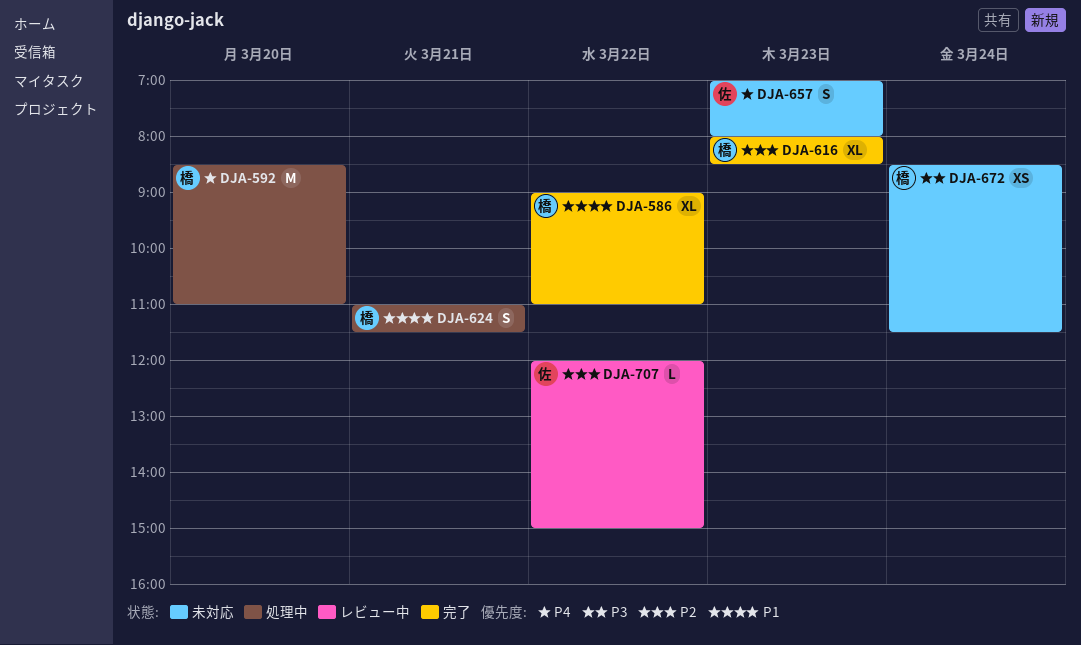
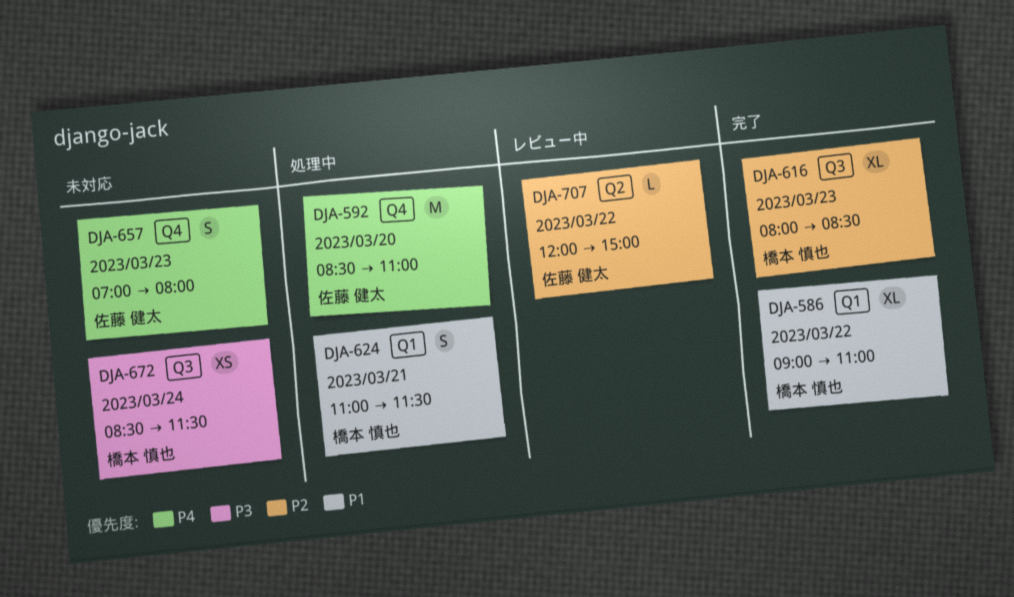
DJA-592, owner: 橋本 慎也 -> 佐藤 健太

